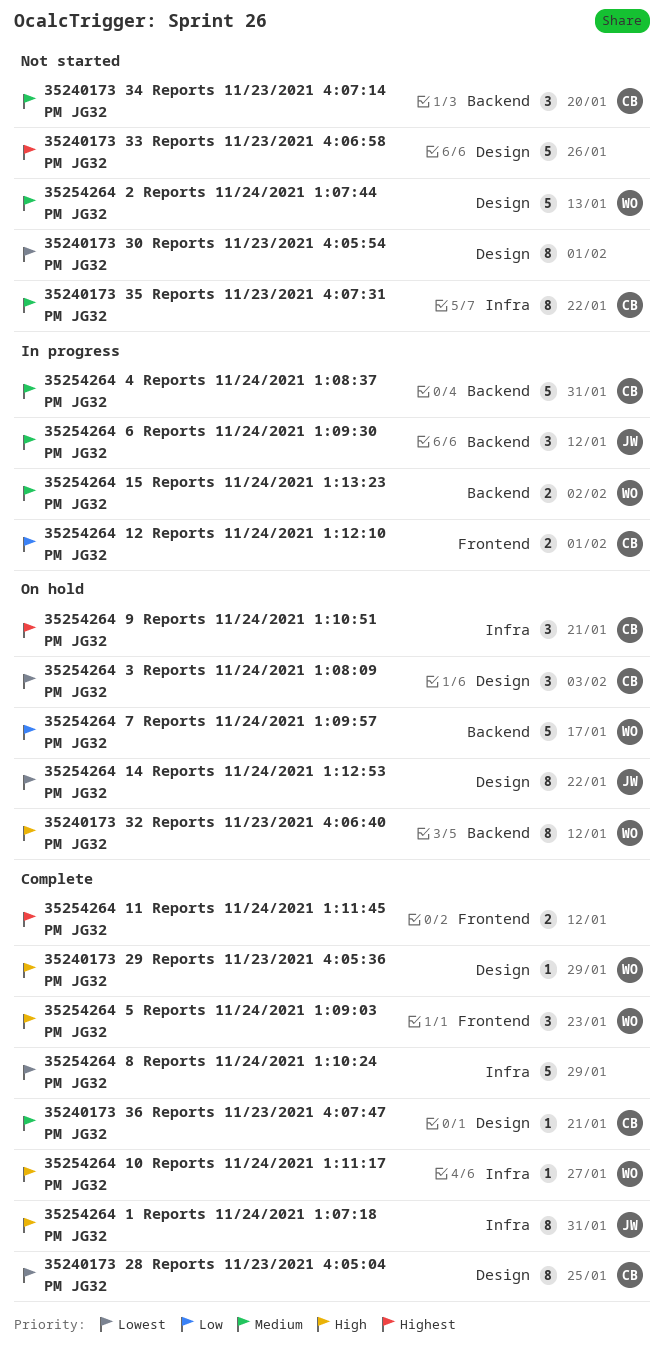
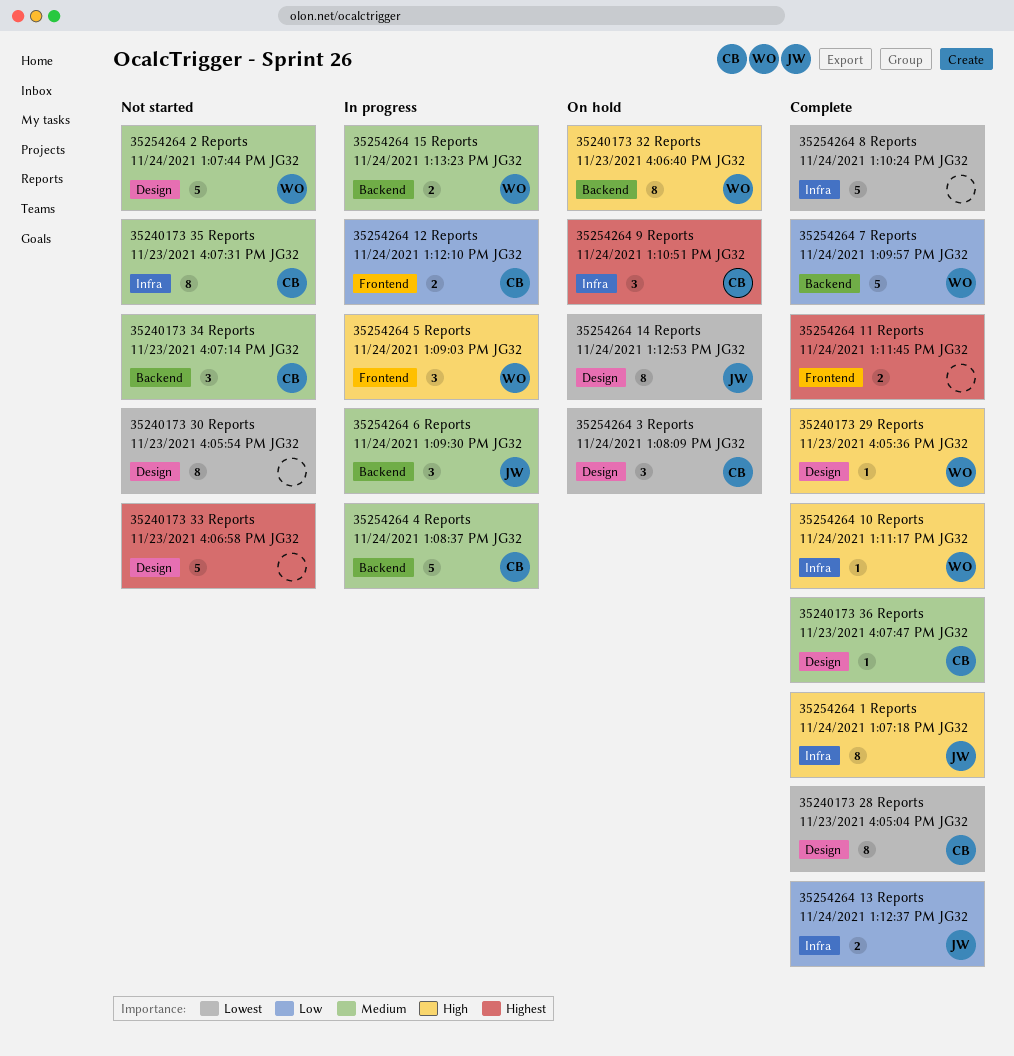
35254264 13 Reports 11/24/2021 1:12:37 PM JG32: none -> present
35254264 5 Reports 11/24/2021 1:09:03 PM JG32, status: Complete -> In progress
35254264 7 Reports 11/24/2021 1:09:57 PM JG32, status: On hold -> Complete

